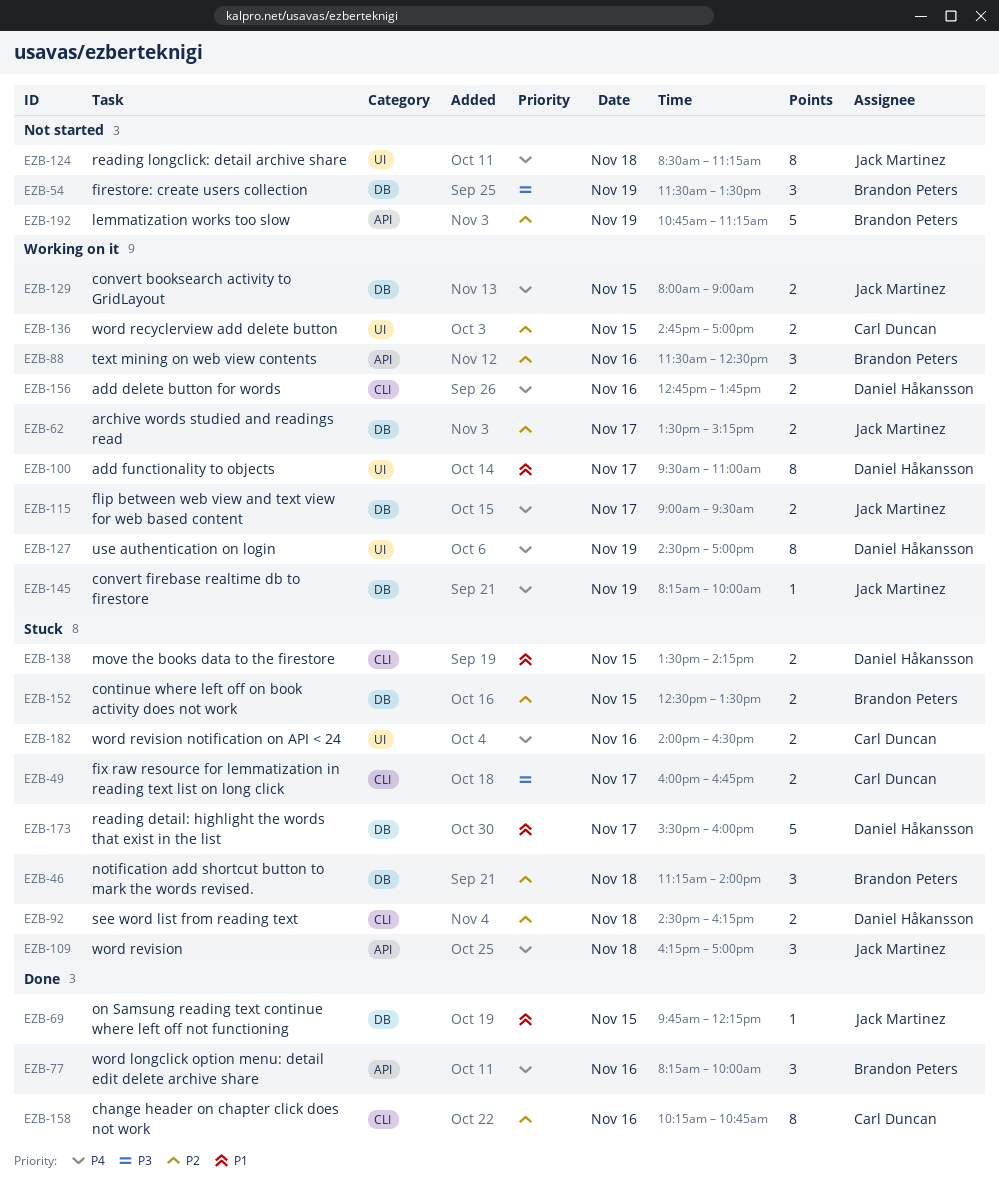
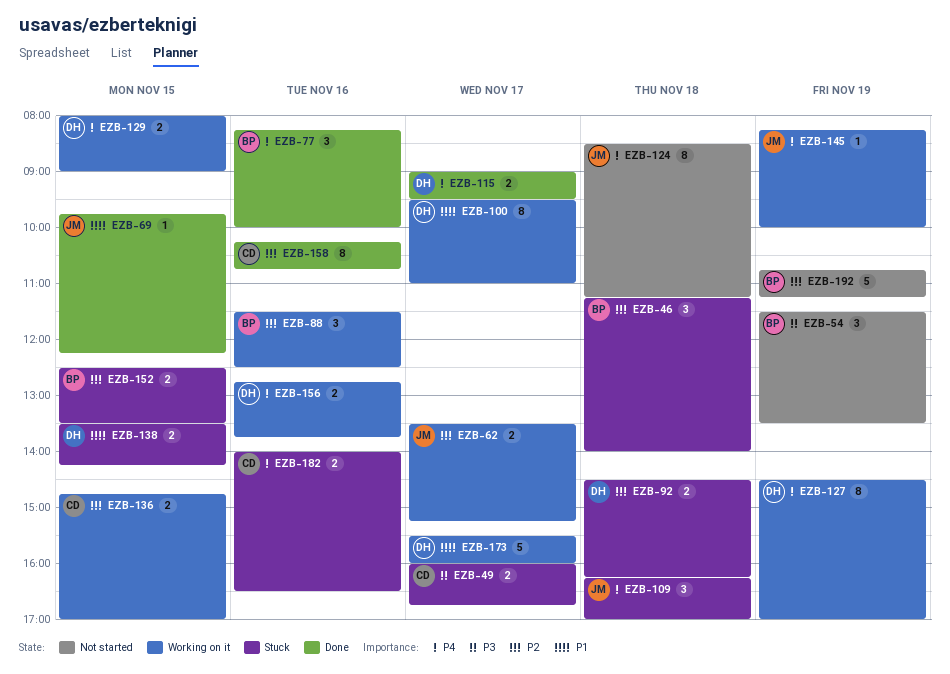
EZB-115, status: Working on it -> Done
EZB-115, owner: Jack Martinez -> Daniel Håkansson
EZB-129, owner: Jack Martinez -> Daniel Håkansson
EZB-173, status: Stuck -> Working on it

